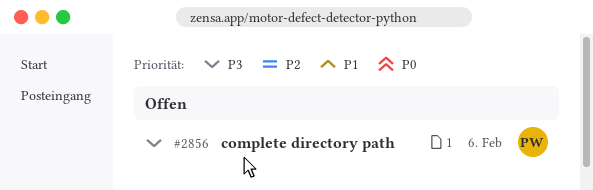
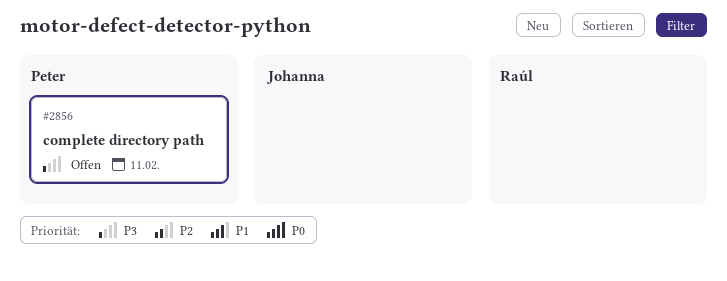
#2856, due: Feb 6 -> Feb 11

